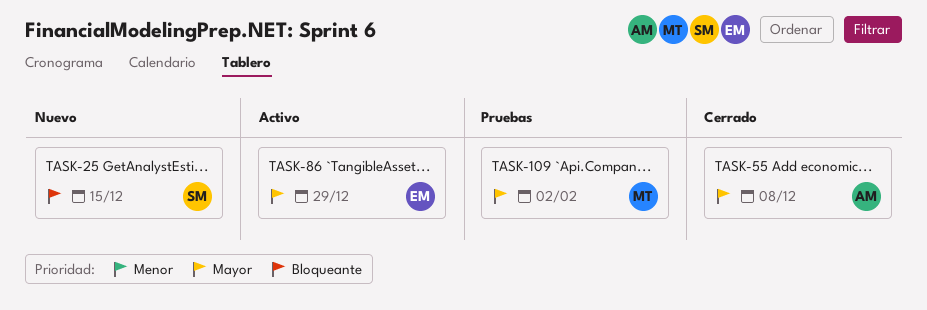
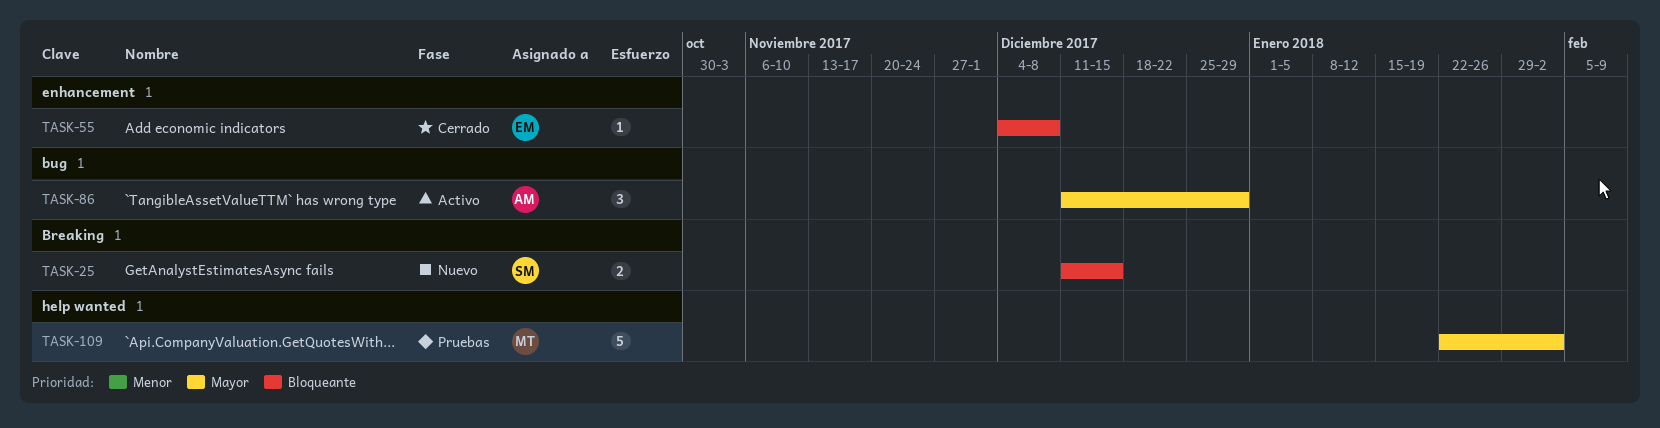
TASK-55, owner: AM -> EM
TASK-55, priority: Mayor -> Bloqueante
TASK-86, owner: EM -> AM

